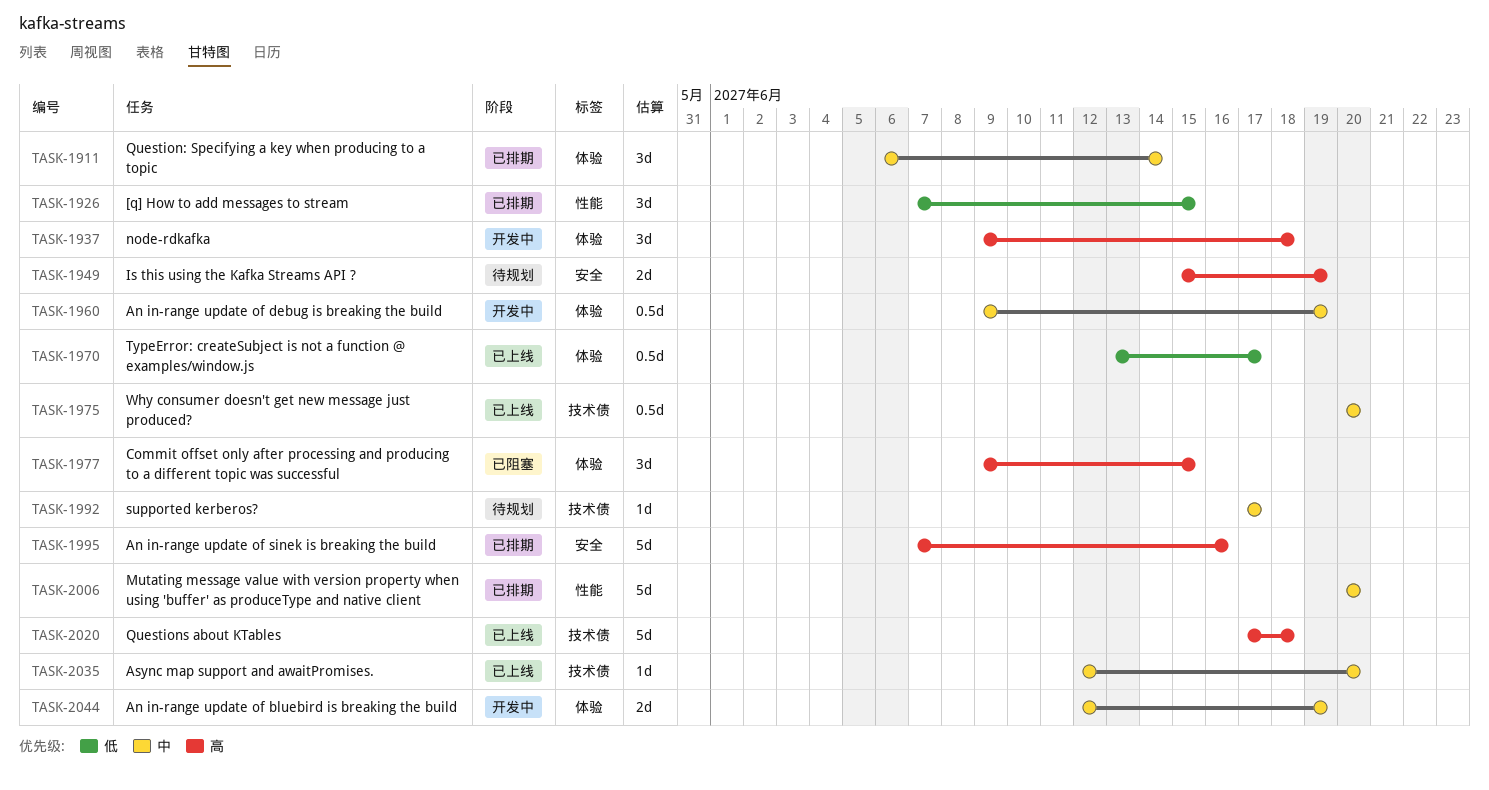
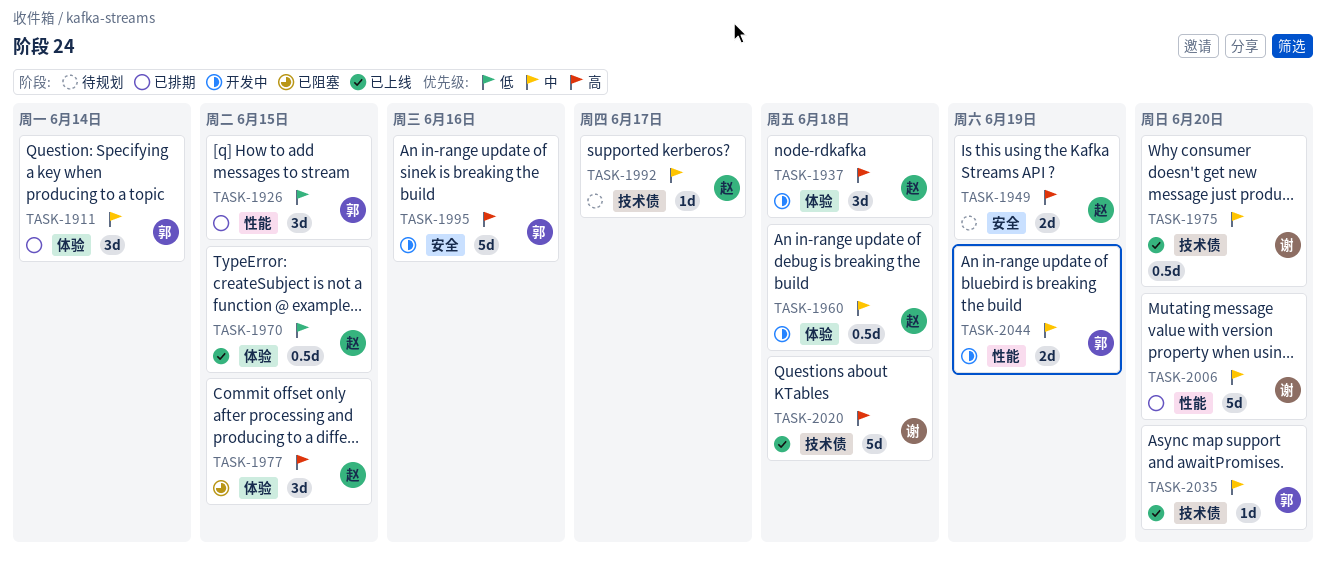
TASK-1960, due: Jun 19 -> Jun 18
TASK-1970, due: Jun 17 -> Jun 15
TASK-1995, status: 已排期 -> 开发中
TASK-2044, label: 体验 -> 性能

